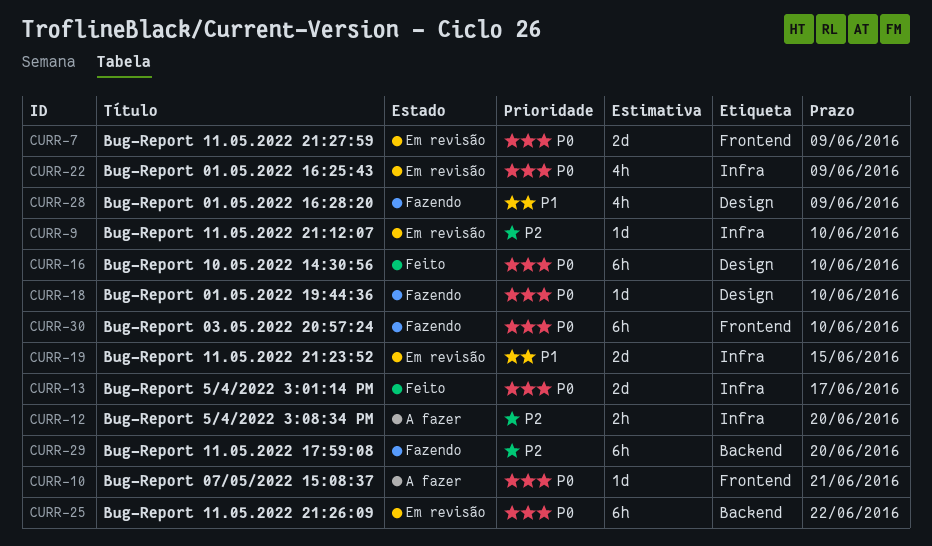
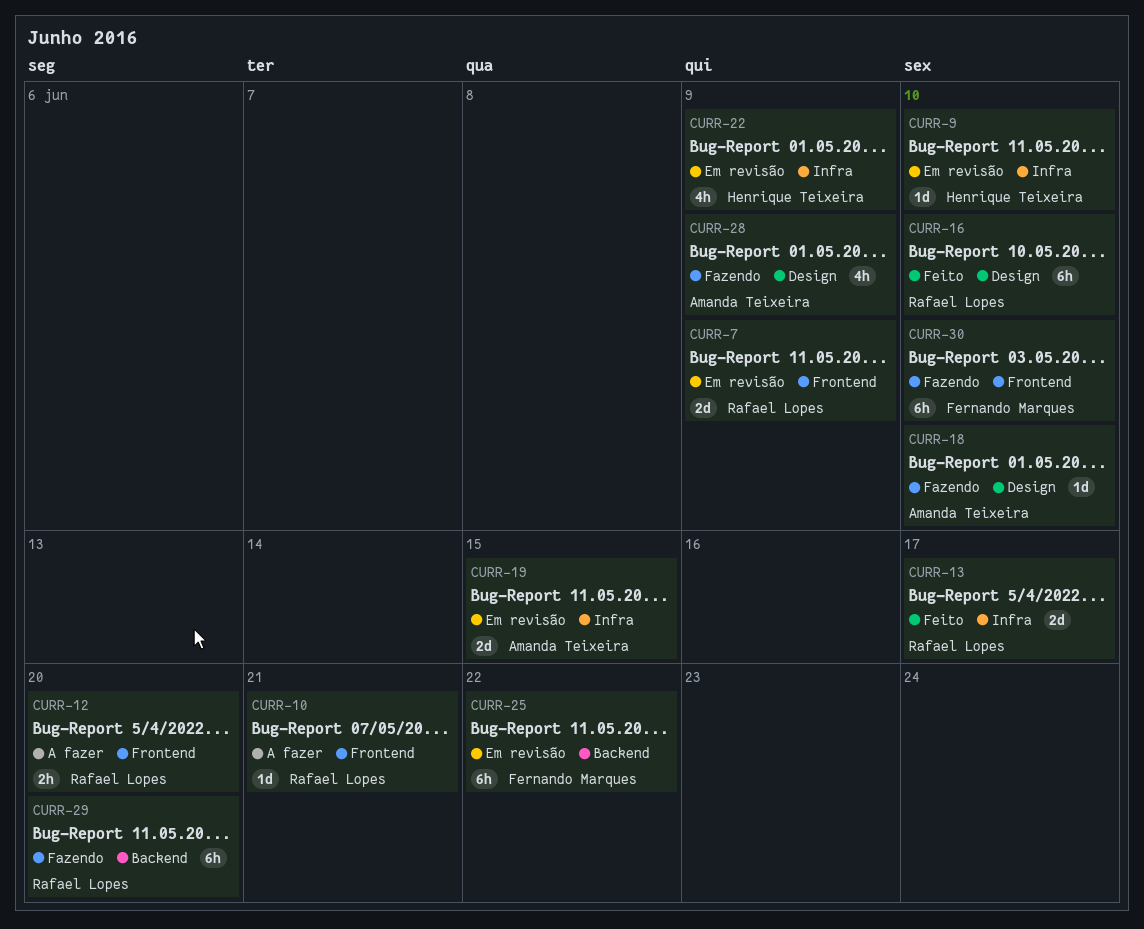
CURR-12, label: Infra -> Frontend

